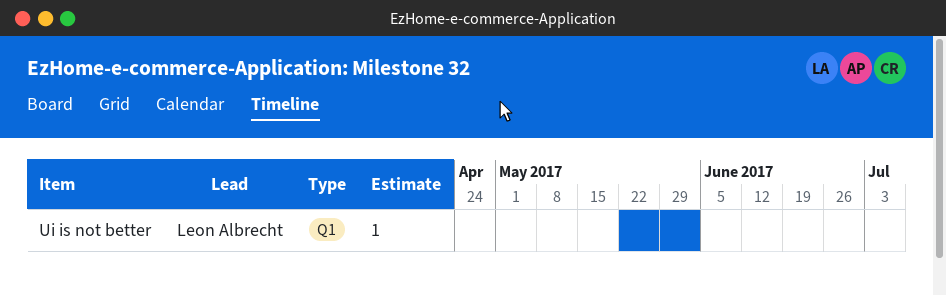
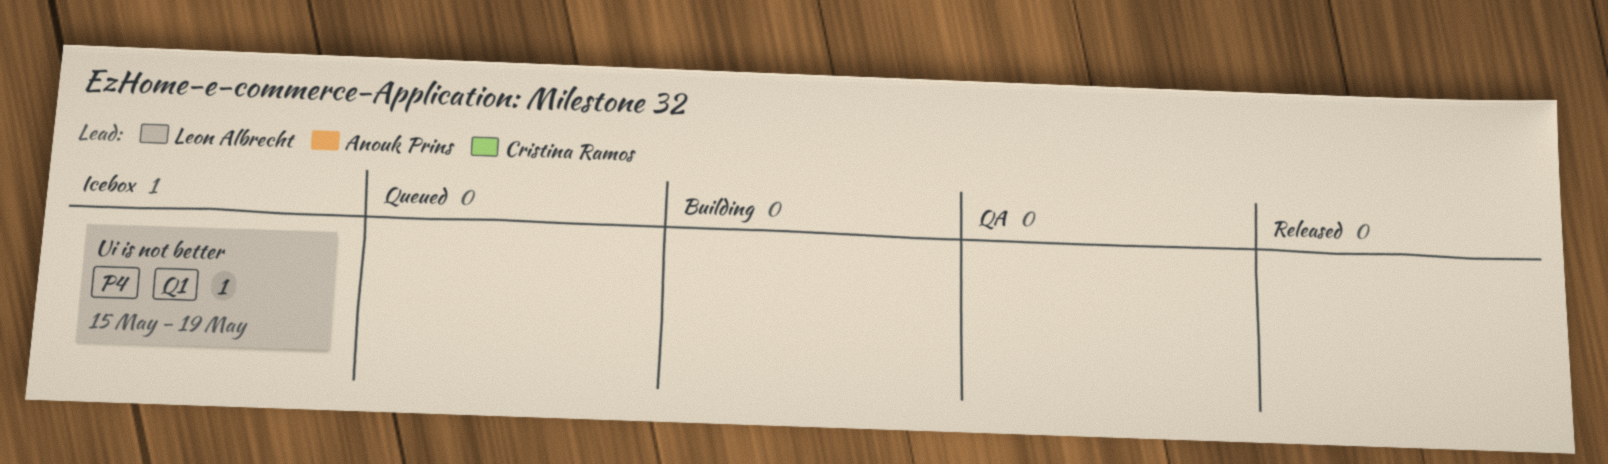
Ui is not better, start: May 22 -> May 15
Ui is not better, due: Jun 2 -> May 19

